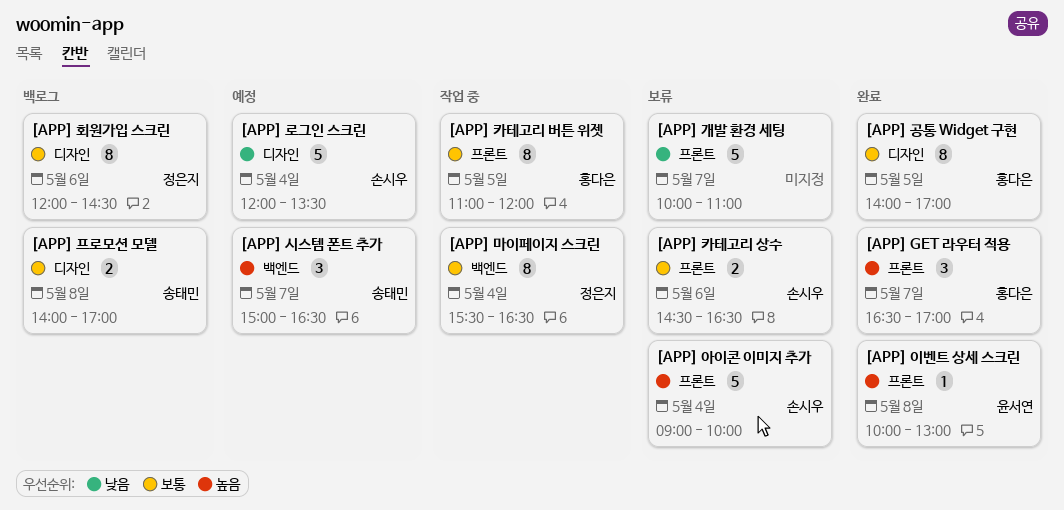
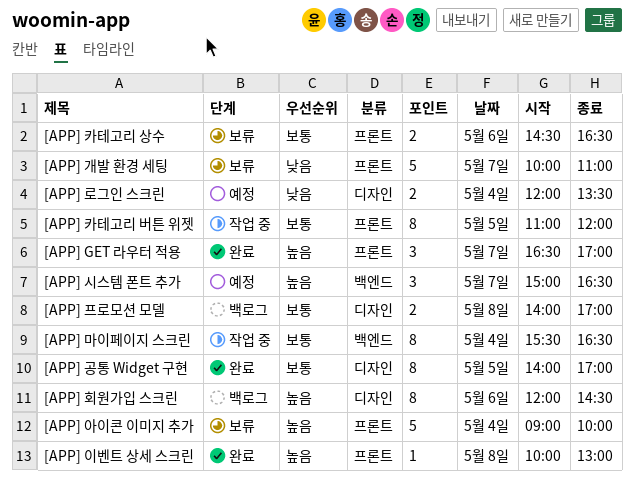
[APP] 로그인 스크린, estimate: 5 -> 2
[APP] 회원가입 스크린, priority: 보통 -> 높음

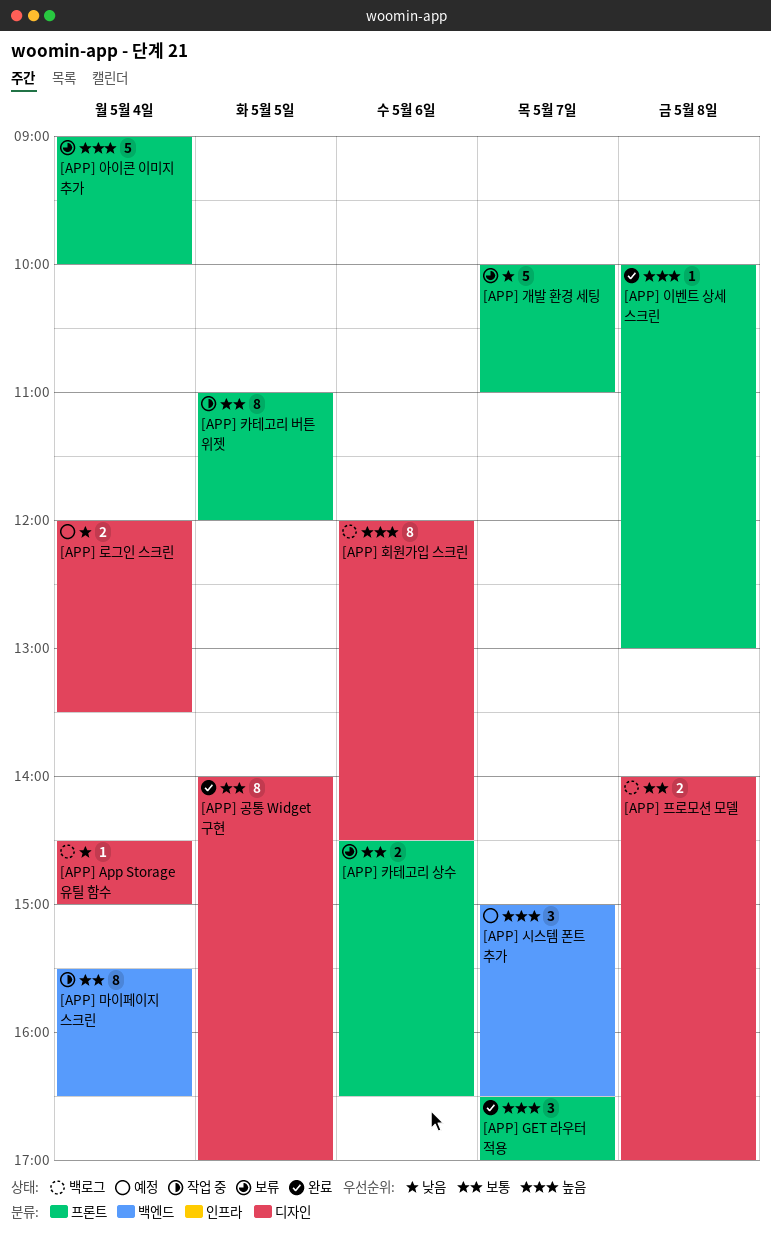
[APP] App Storage 유틸 함수: none -> present

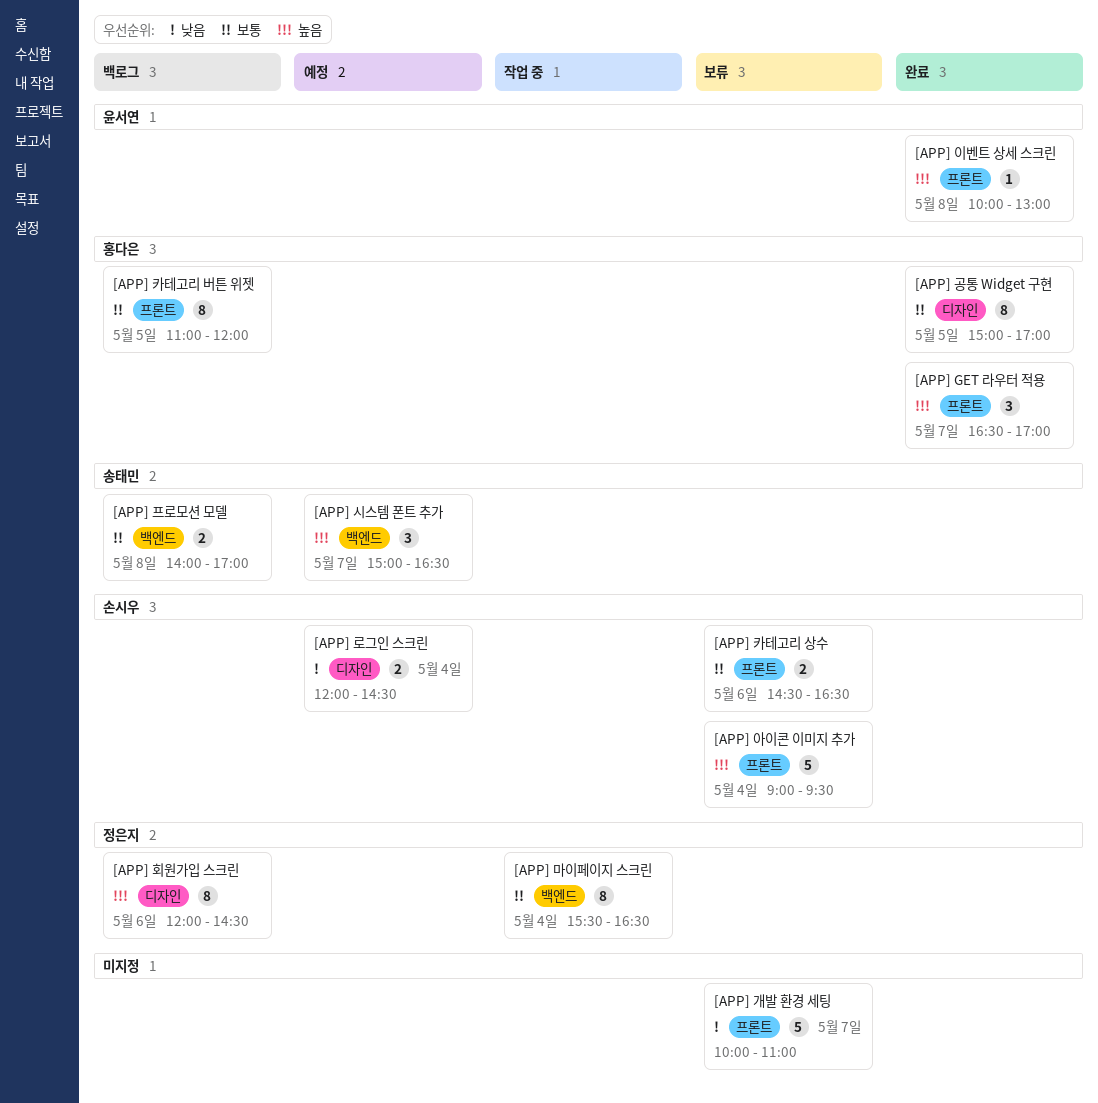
[APP] App Storage 유틸 함수: present -> none
[APP] 공통 Widget 구현, begins: 14:00 -> 15:00
[APP] 로그인 스크린, ends: 13:30 -> 14:30
[APP] 아이콘 이미지 추가, ends: 10:00 -> 09:30
[APP] 카테고리 버튼 위젯, status: 작업 중 -> 백로그
[APP] 프로모션 모델, label: 디자인 -> 백엔드

